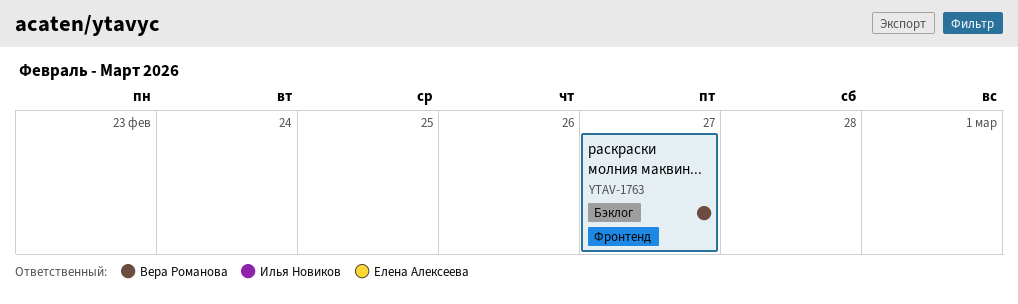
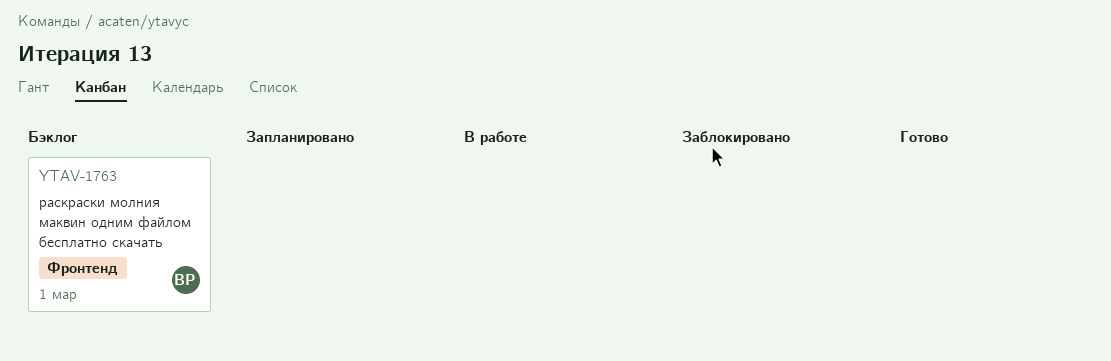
YTAV-1763, due: Feb 27 -> Mar 1

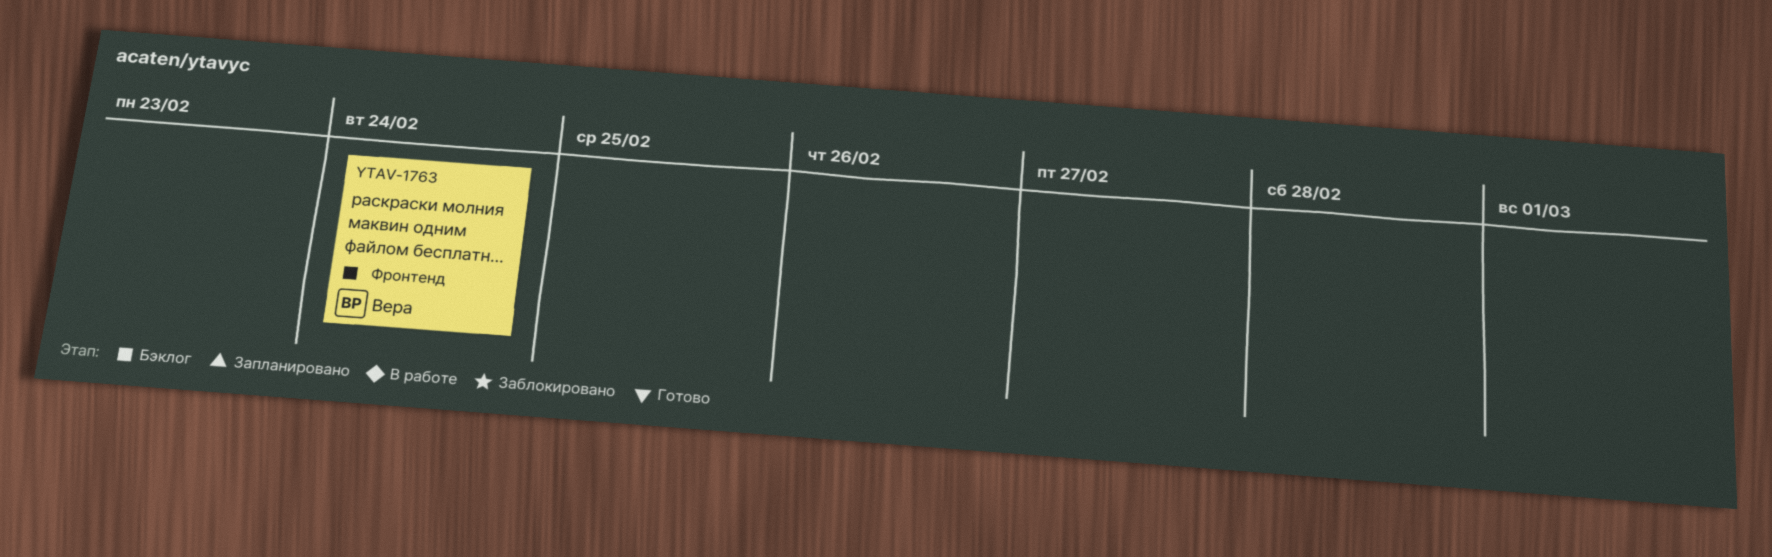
YTAV-1763, due: Mar 1 -> Feb 24

